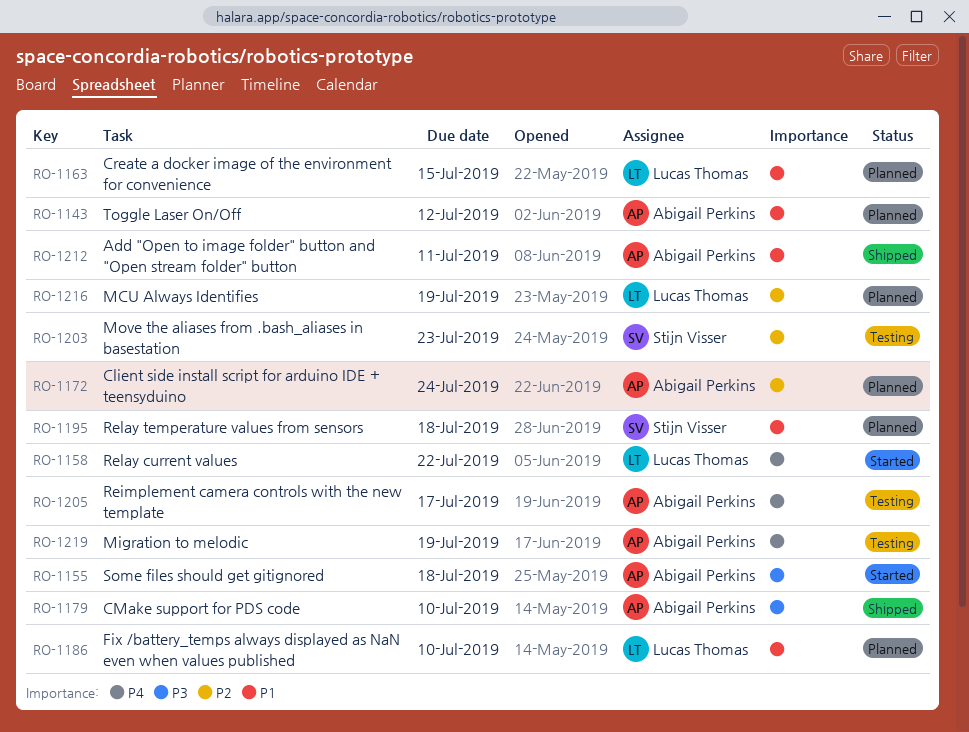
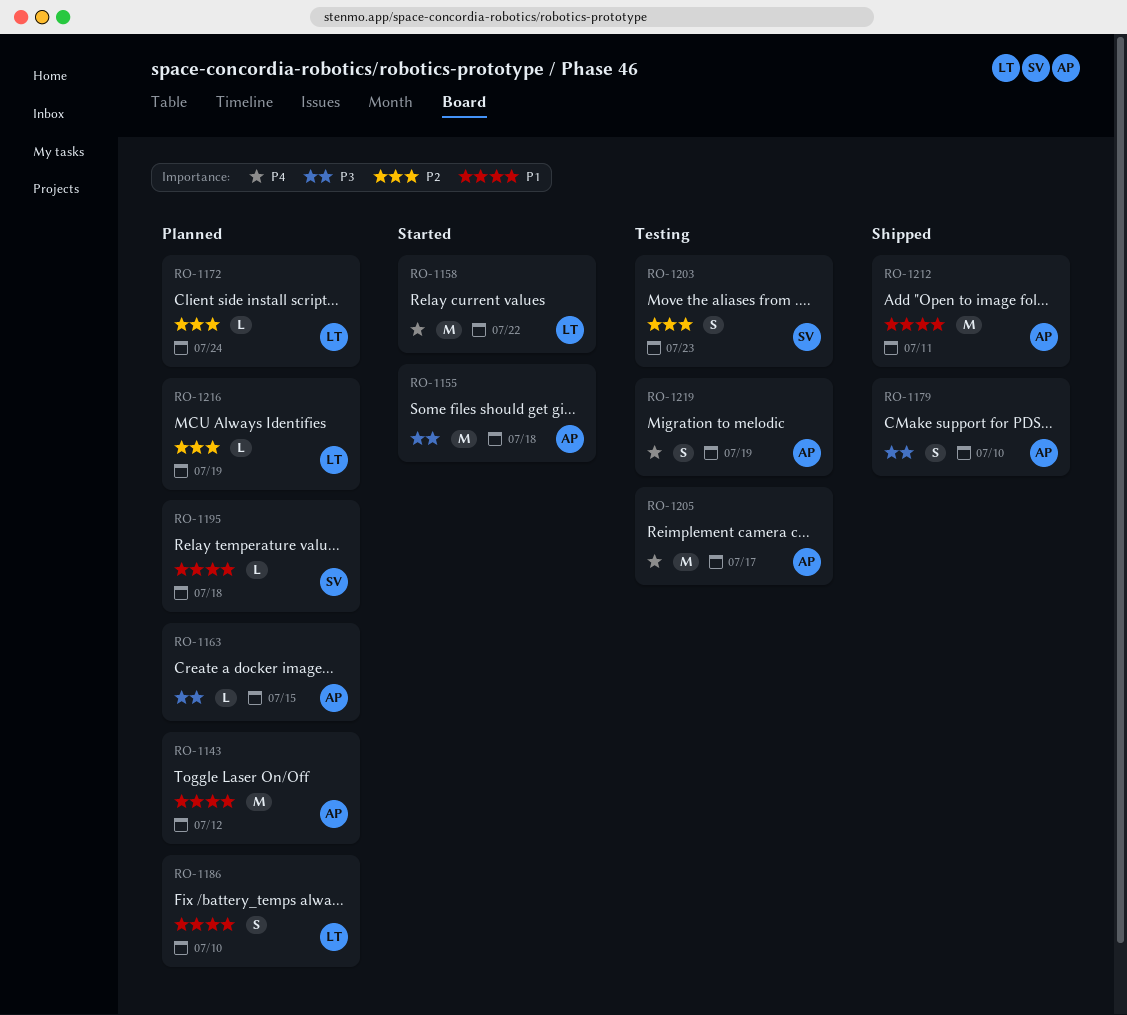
RO-1163, owner: Lucas Thomas -> Abigail Perkins
RO-1163, priority: P1 -> P3
RO-1172, owner: Abigail Perkins -> Lucas Thomas

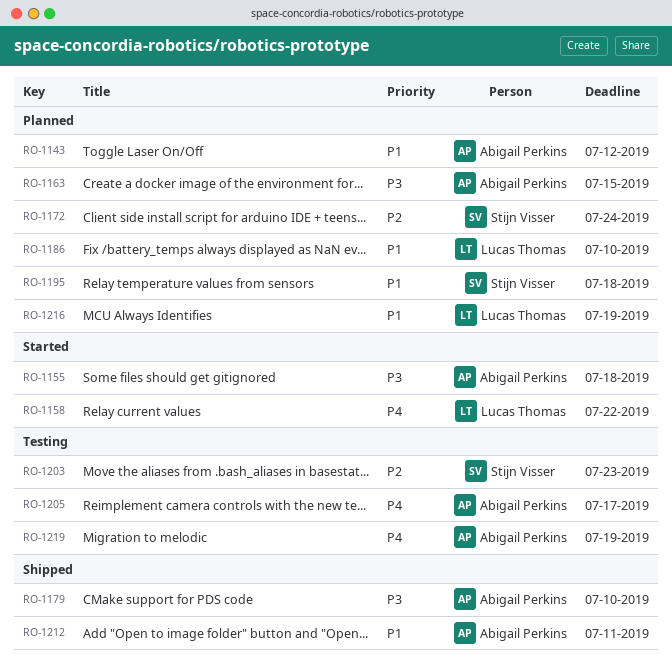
RO-1172, owner: Lucas Thomas -> Stijn Visser
RO-1216, priority: P2 -> P1

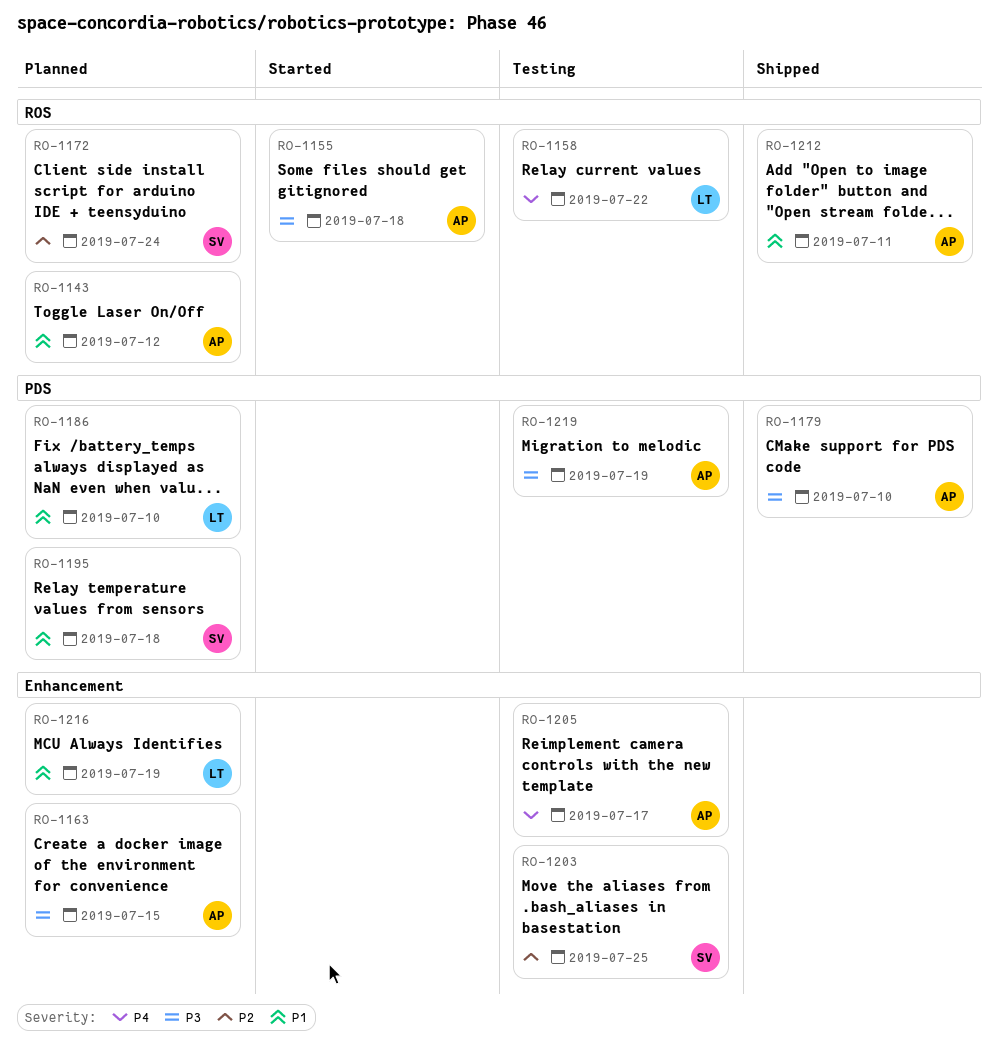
RO-1158, status: Started -> Testing
RO-1203, due: Jul 23 -> Jul 25
RO-1219, priority: P4 -> P3

